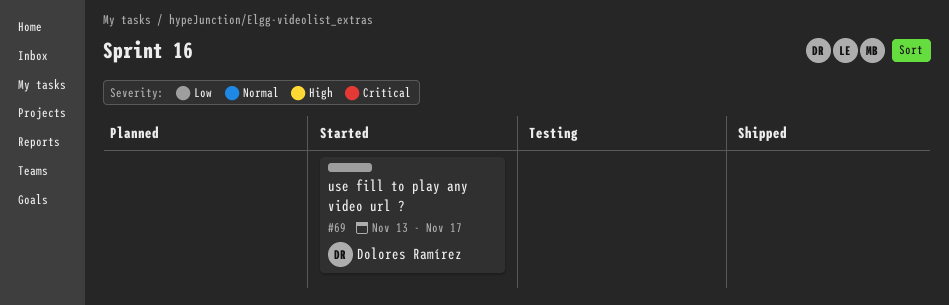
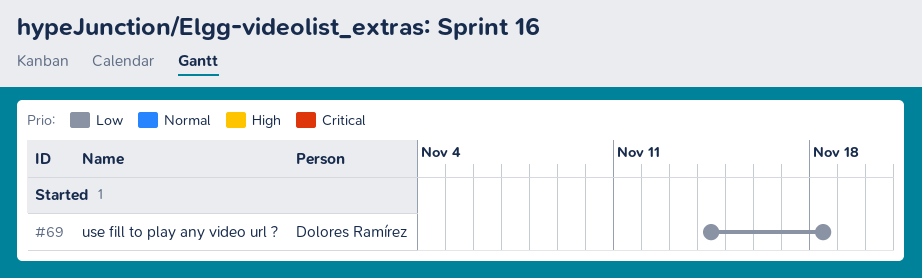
#69, start: Nov 13 -> Nov 14
#69, due: Nov 17 -> Nov 18

